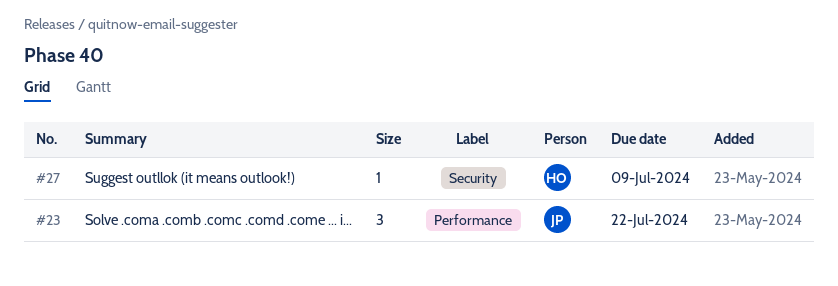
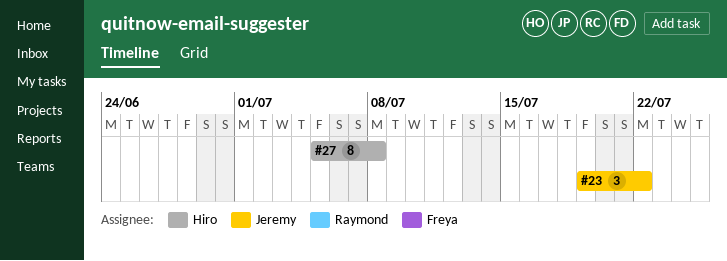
#27, estimate: 1 -> 8
#27, due: Jul 9 -> Jul 8

